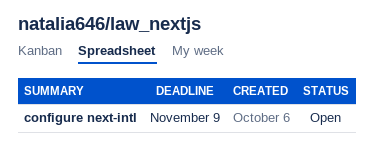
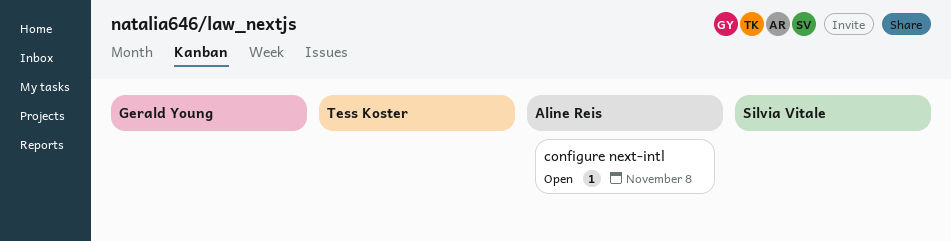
configure next-intl, due: Nov 9 -> Nov 8

